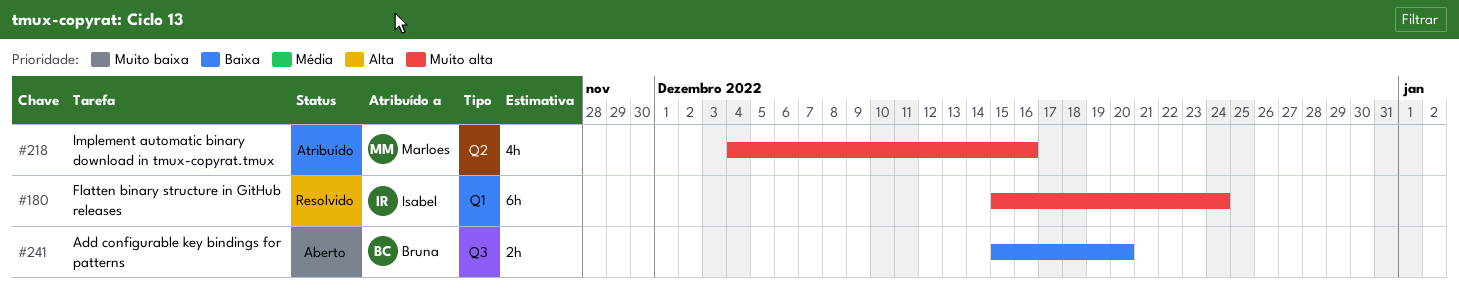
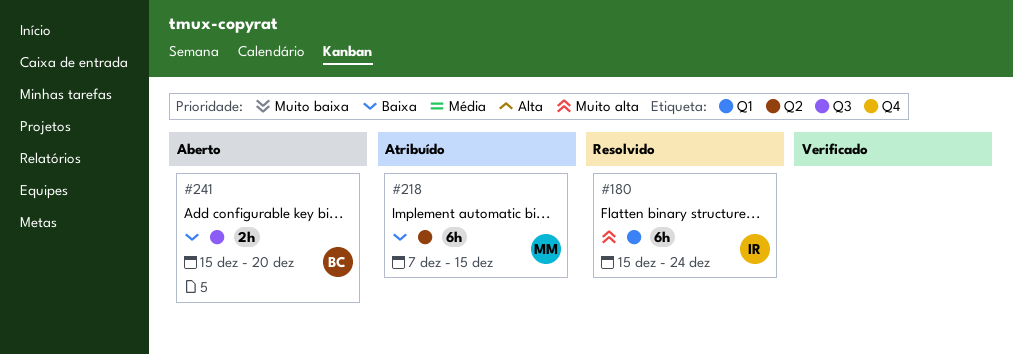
#218, priority: Muito alta -> Baixa
#218, estimate: 4h -> 6h
#218, start: Dec 4 -> Dec 7
#218, due: Dec 16 -> Dec 15

